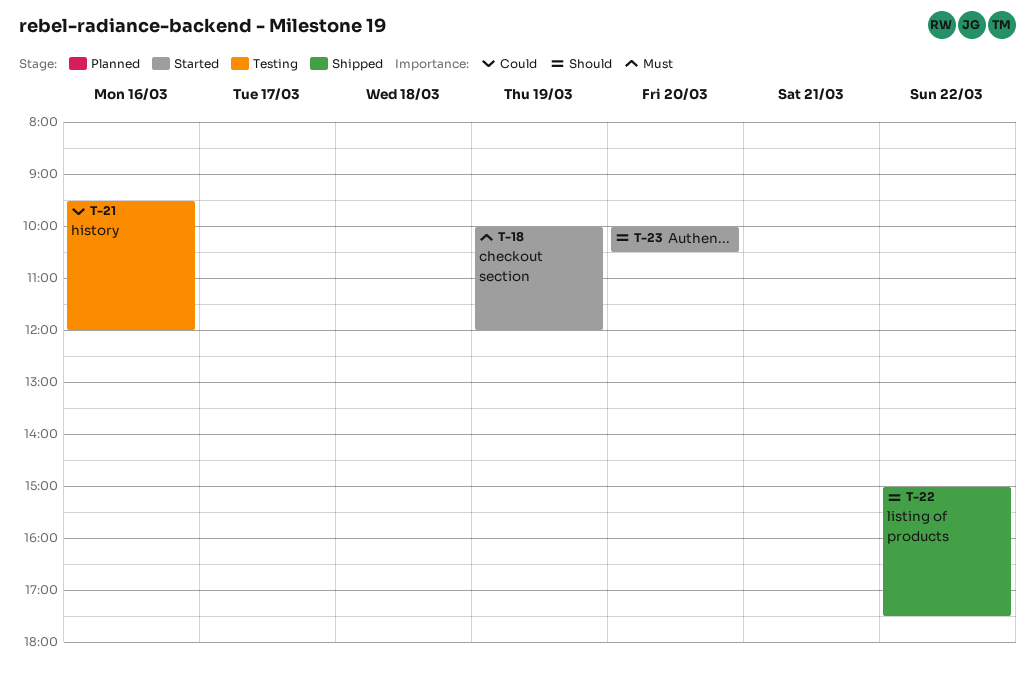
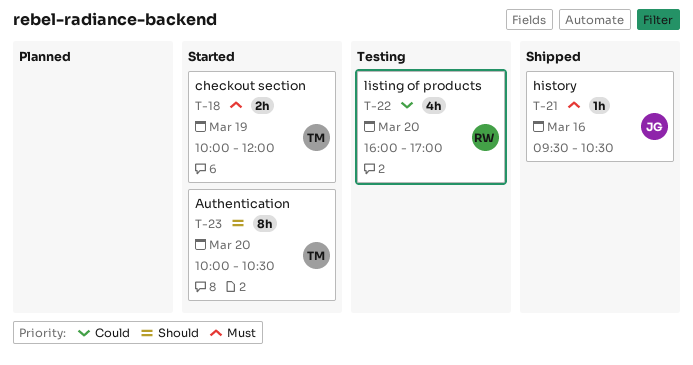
T-21, status: Testing -> Shipped
T-21, priority: Could -> Must
T-21, ends: 12:00 -> 10:30
T-22, status: Shipped -> Testing
T-22, priority: Should -> Could
T-22, day: Mar 22 -> Mar 20
T-22, begins: 15:00 -> 16:00
T-22, ends: 17:30 -> 17:00

